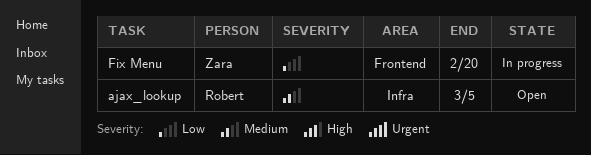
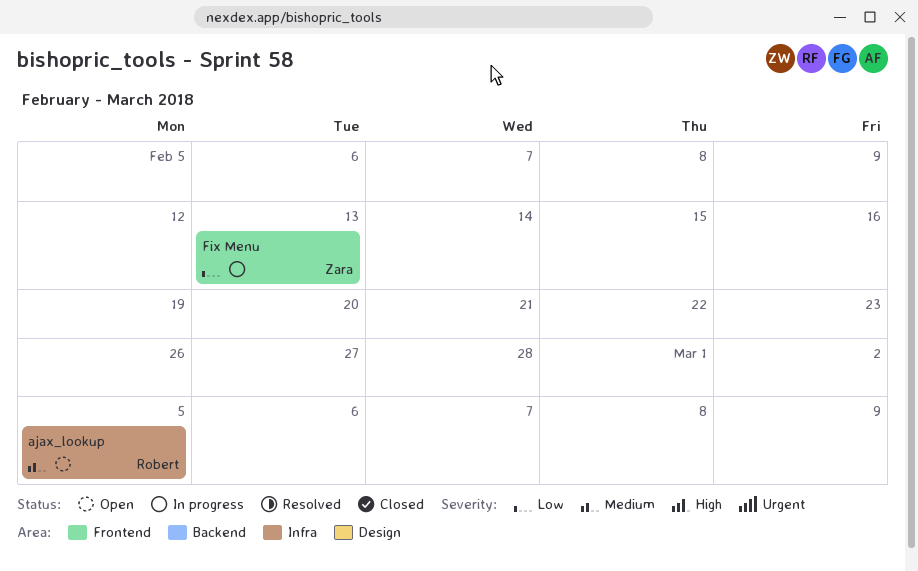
Fix Menu, due: Feb 20 -> Feb 13

